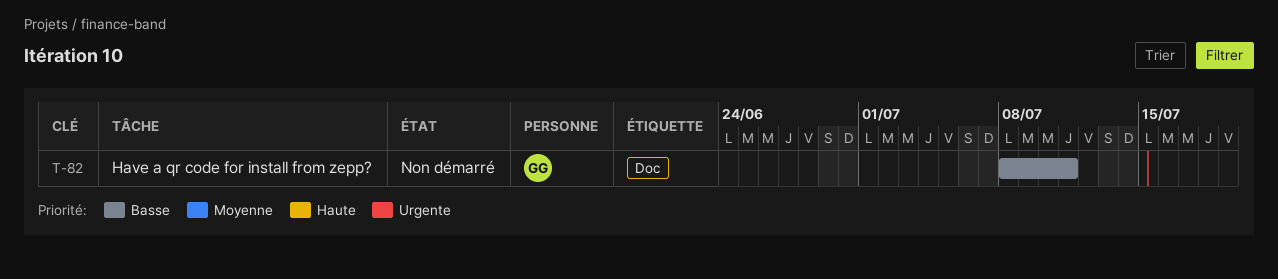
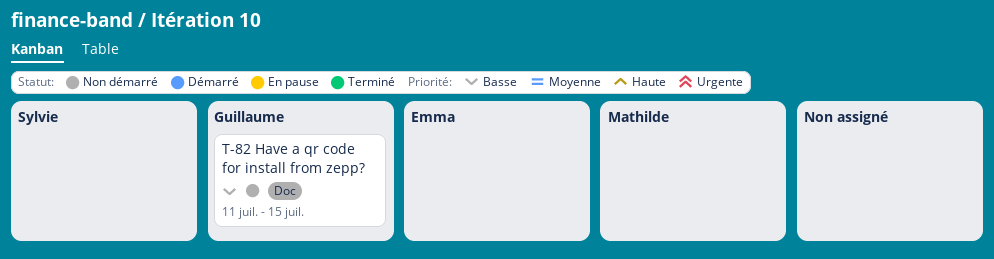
T-82, start: Jul 8 -> Jul 11
T-82, due: Jul 11 -> Jul 15

